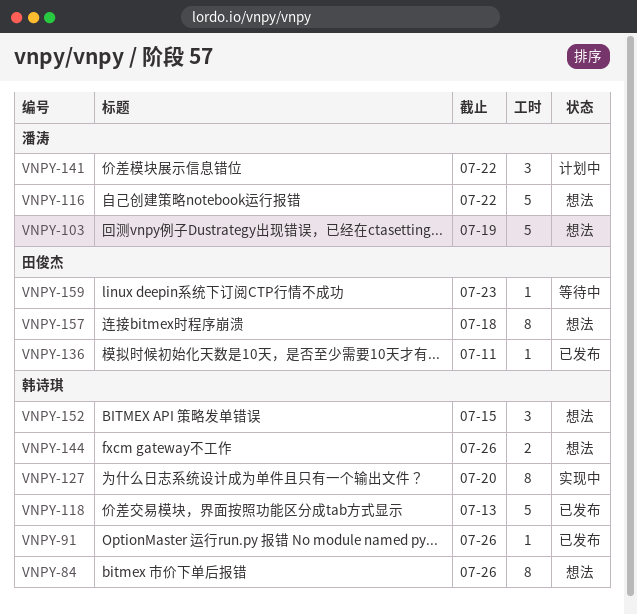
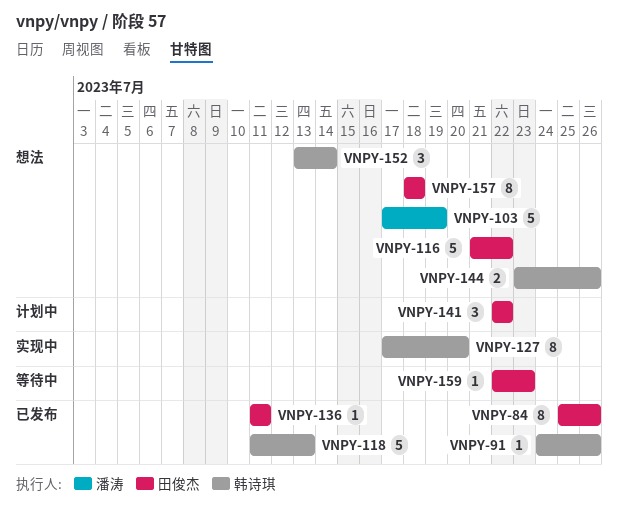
VNPY-84, status: 想法 -> 已发布
VNPY-84, owner: 韩诗琪 -> 田俊杰
VNPY-116, owner: 潘涛 -> 田俊杰
VNPY-141, owner: 潘涛 -> 田俊杰
VNPY-152, due: Jul 15 -> Jul 14

